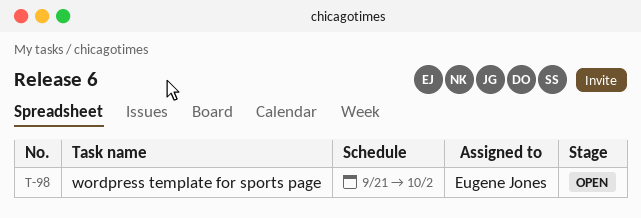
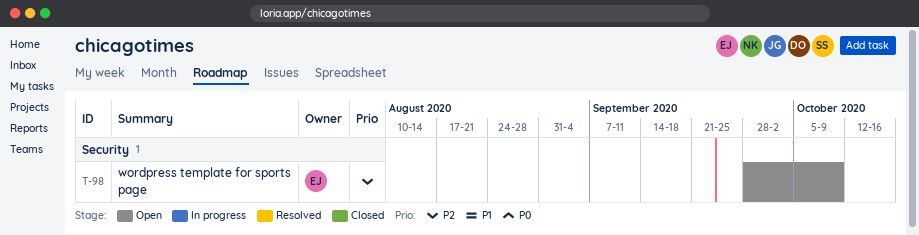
T-98, start: Sep 21 -> Sep 28
T-98, due: Oct 2 -> Oct 9

